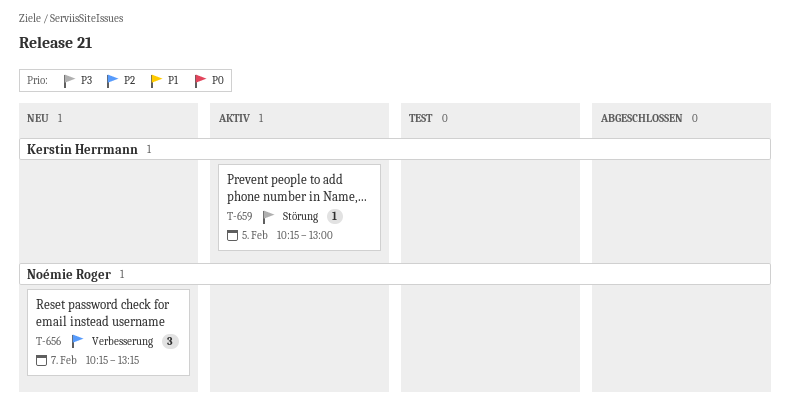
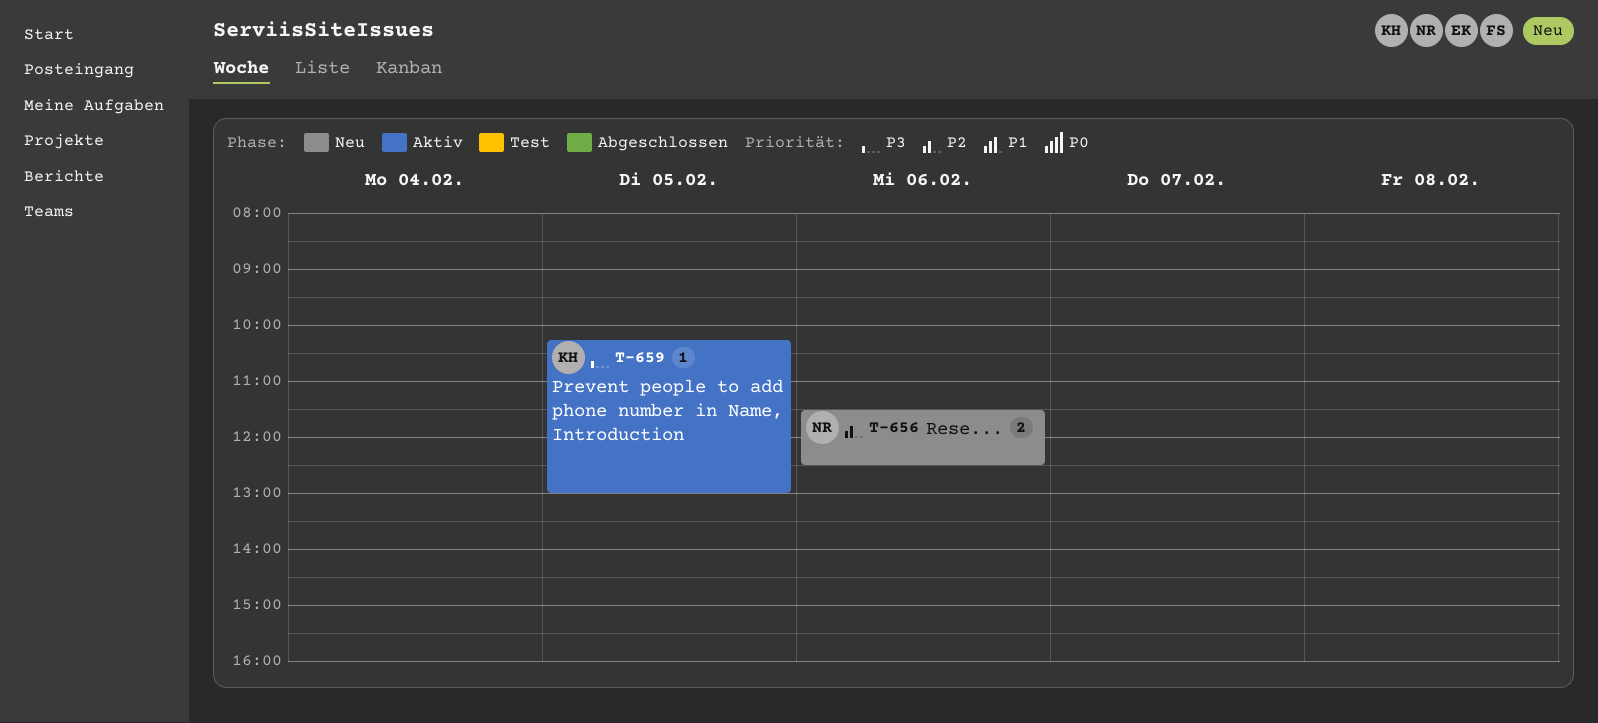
T-656, estimate: 3 -> 2
T-656, day: Feb 7 -> Feb 6
T-656, begins: 10:15 -> 11:30
T-656, ends: 13:15 -> 12:30

